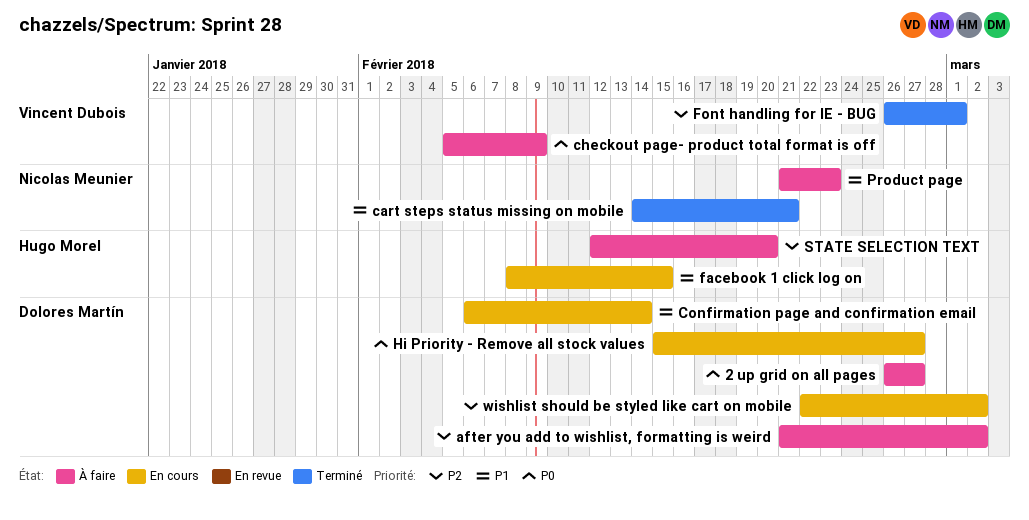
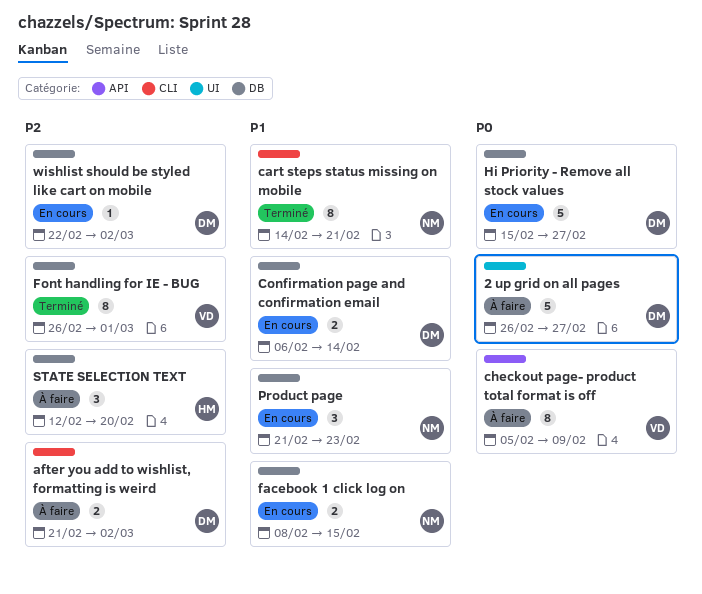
facebook 1 click log on, owner: Hugo Morel -> Nicolas Meunier
Product page, status: À faire -> En cours

